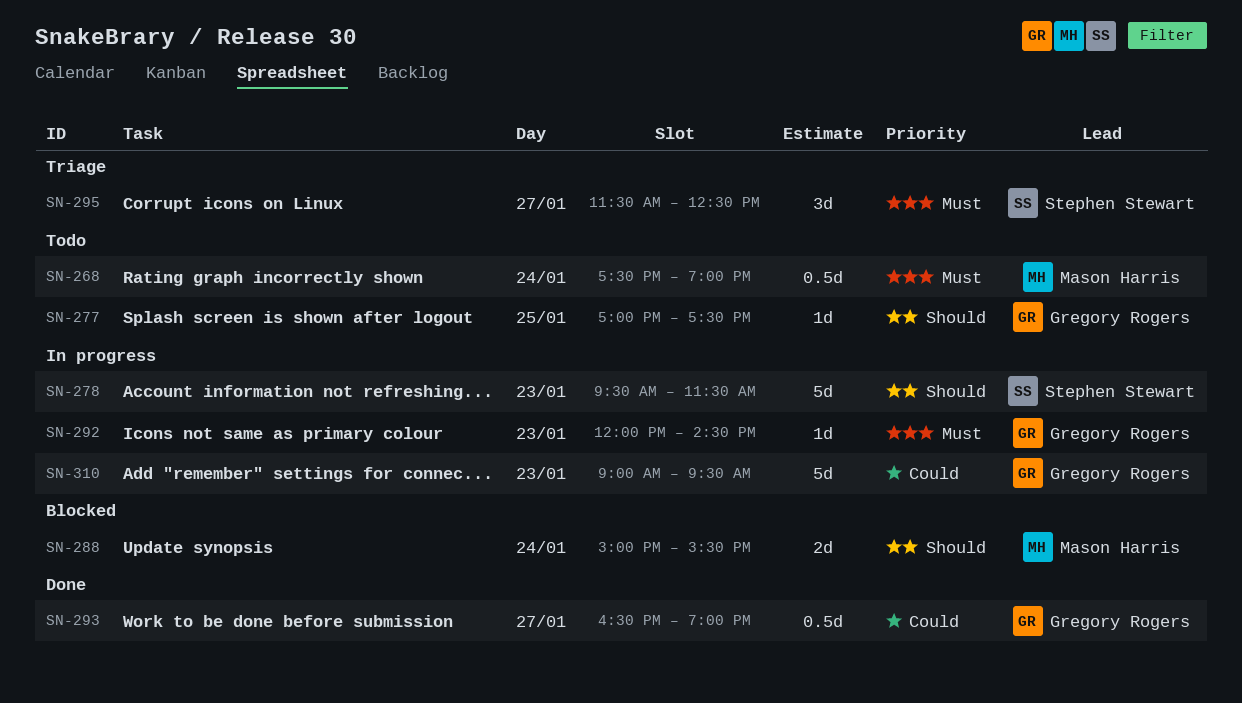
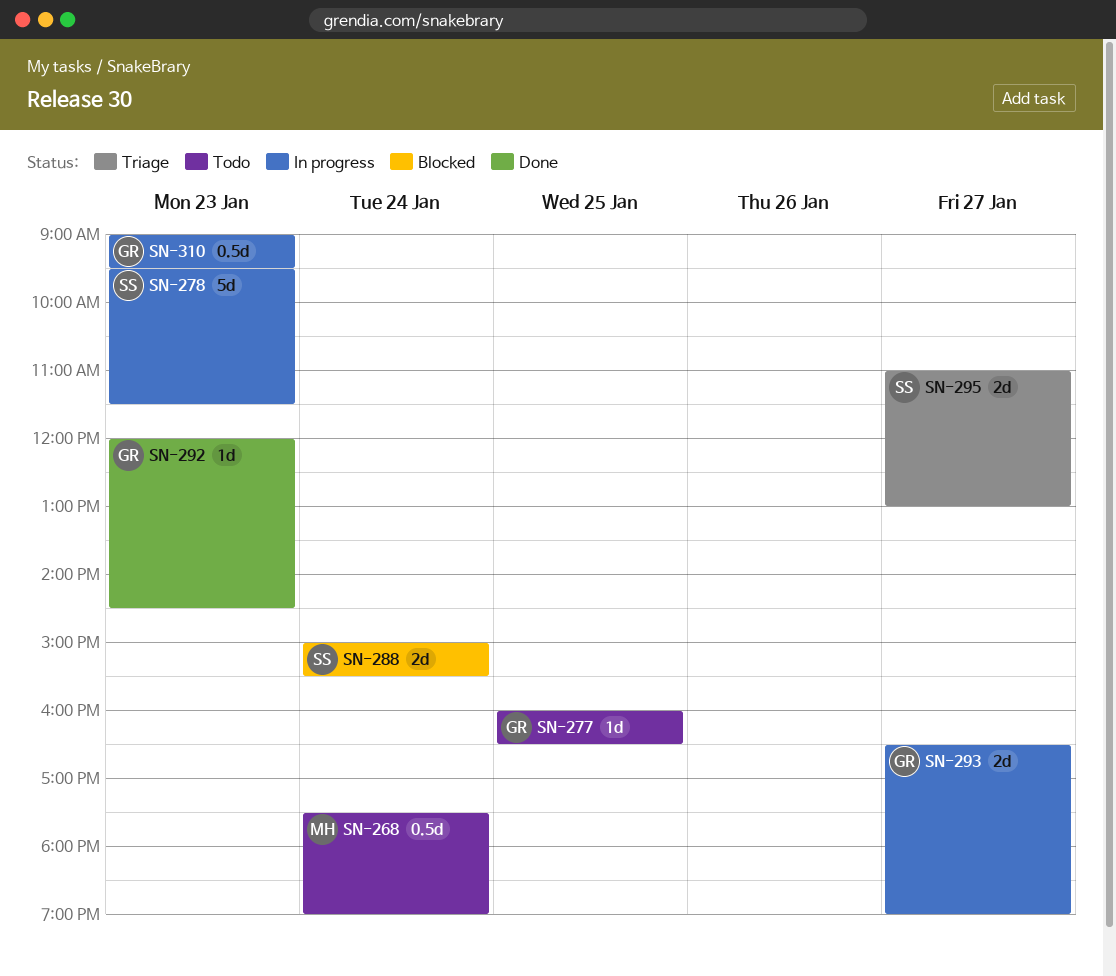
SN-277, begins: 17:00 -> 16:00
SN-277, ends: 17:30 -> 16:30
SN-288, owner: Mason Harris -> Stephen Stewart
SN-292, status: In progress -> Done
SN-293, status: Done -> In progress
SN-293, estimate: 0.5d -> 2d
SN-295, estimate: 3d -> 2d
SN-295, begins: 11:30 -> 11:00
SN-295, ends: 12:30 -> 13:00
SN-310, estimate: 5d -> 0.5d

